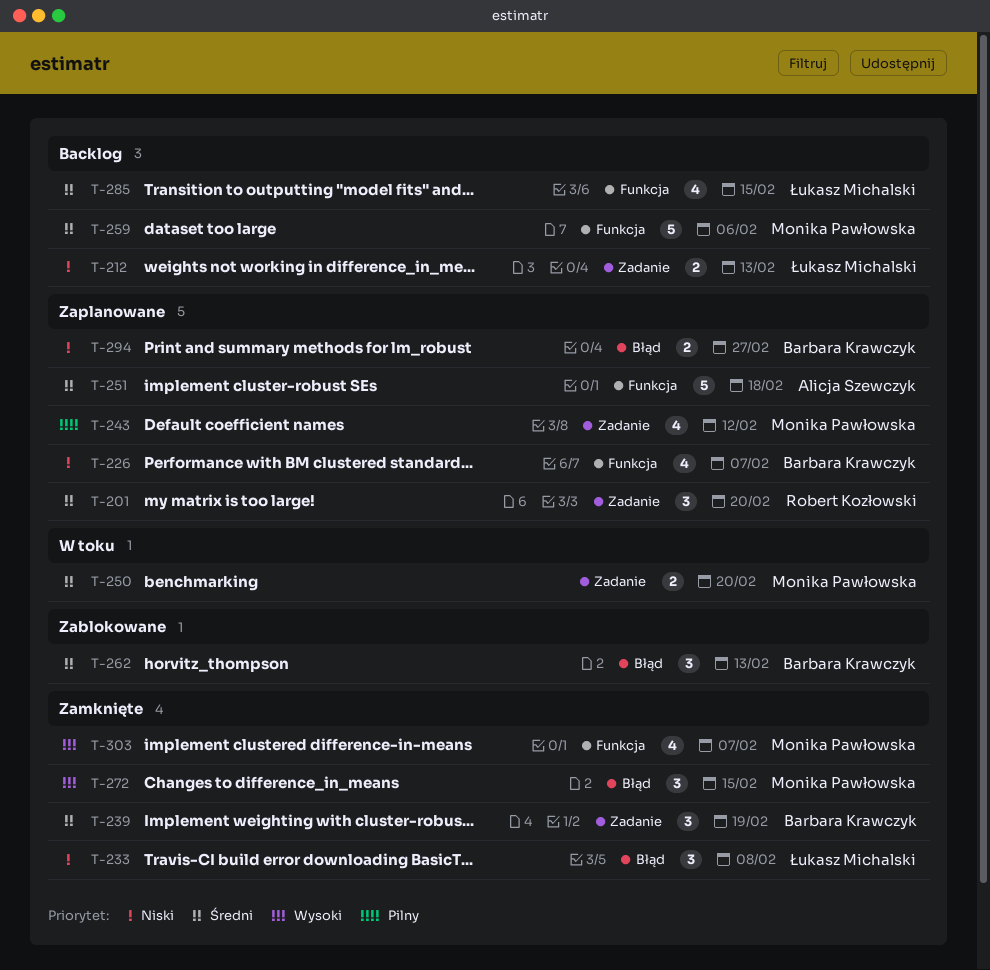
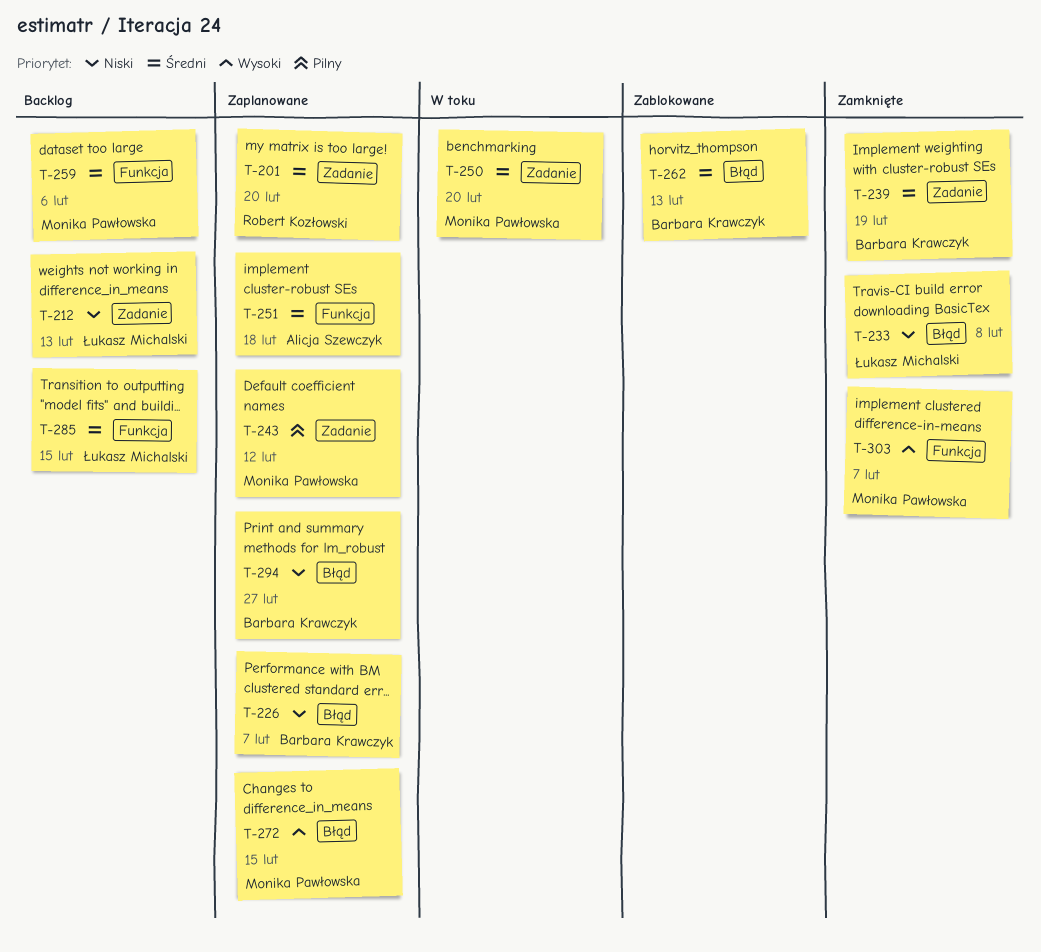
T-226, label: Funkcja -> Błąd
T-272, status: Zamknięte -> Zaplanowane

